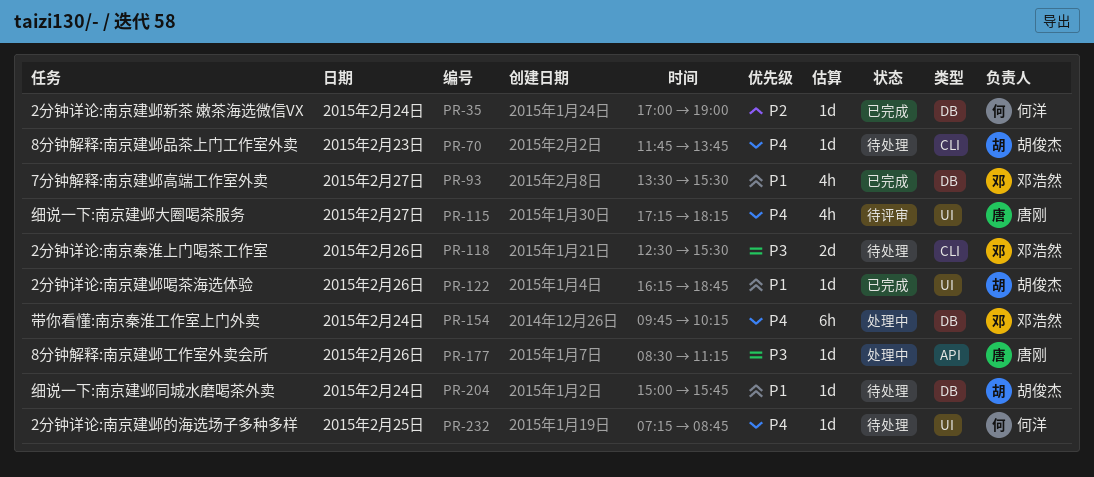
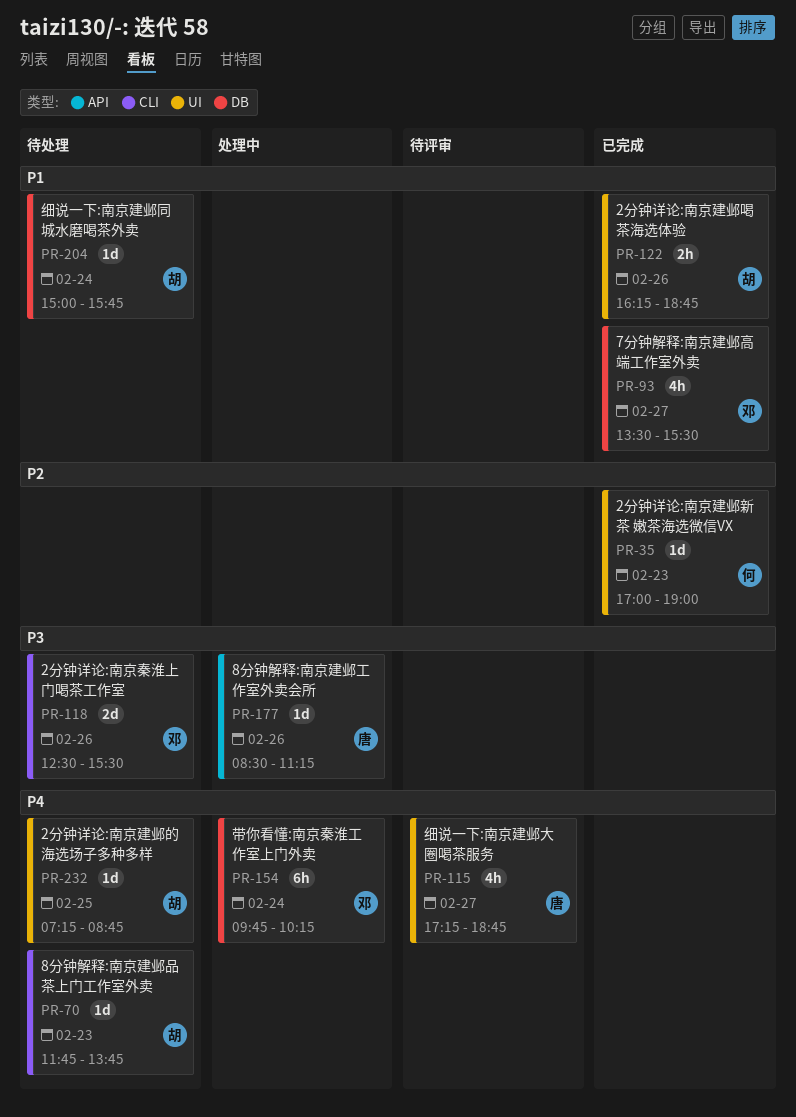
PR-35, label: DB -> UI
PR-35, day: Feb 24 -> Feb 23
PR-115, ends: 18:15 -> 18:45
PR-122, estimate: 1d -> 2h
PR-232, owner: 何洋 -> 胡俊杰

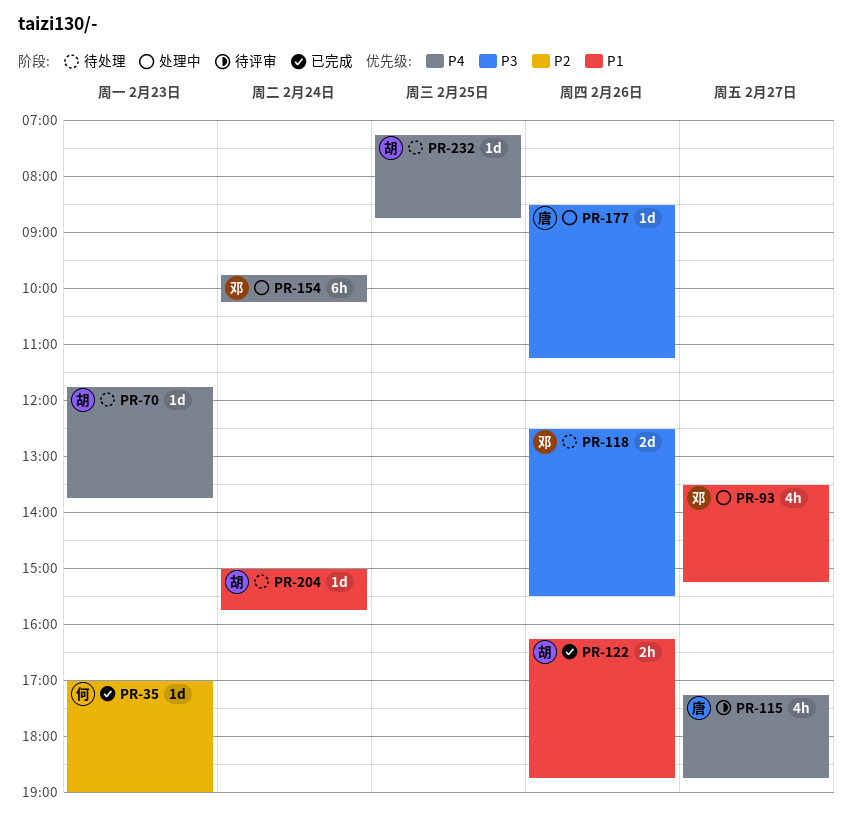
PR-93, status: 已完成 -> 处理中
PR-93, ends: 15:30 -> 15:15

